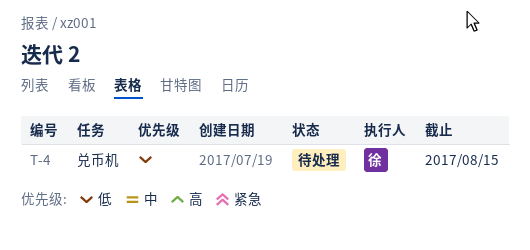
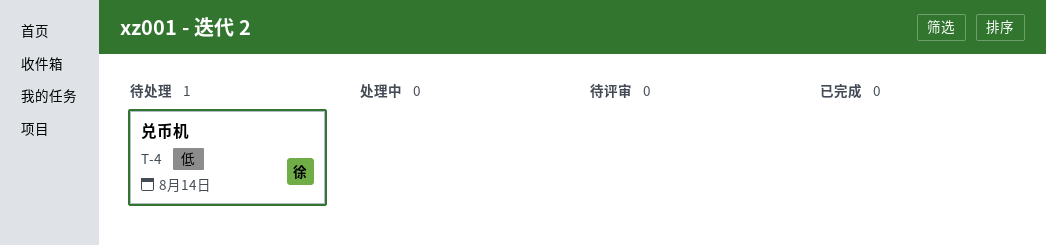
T-4, due: Aug 15 -> Aug 14

